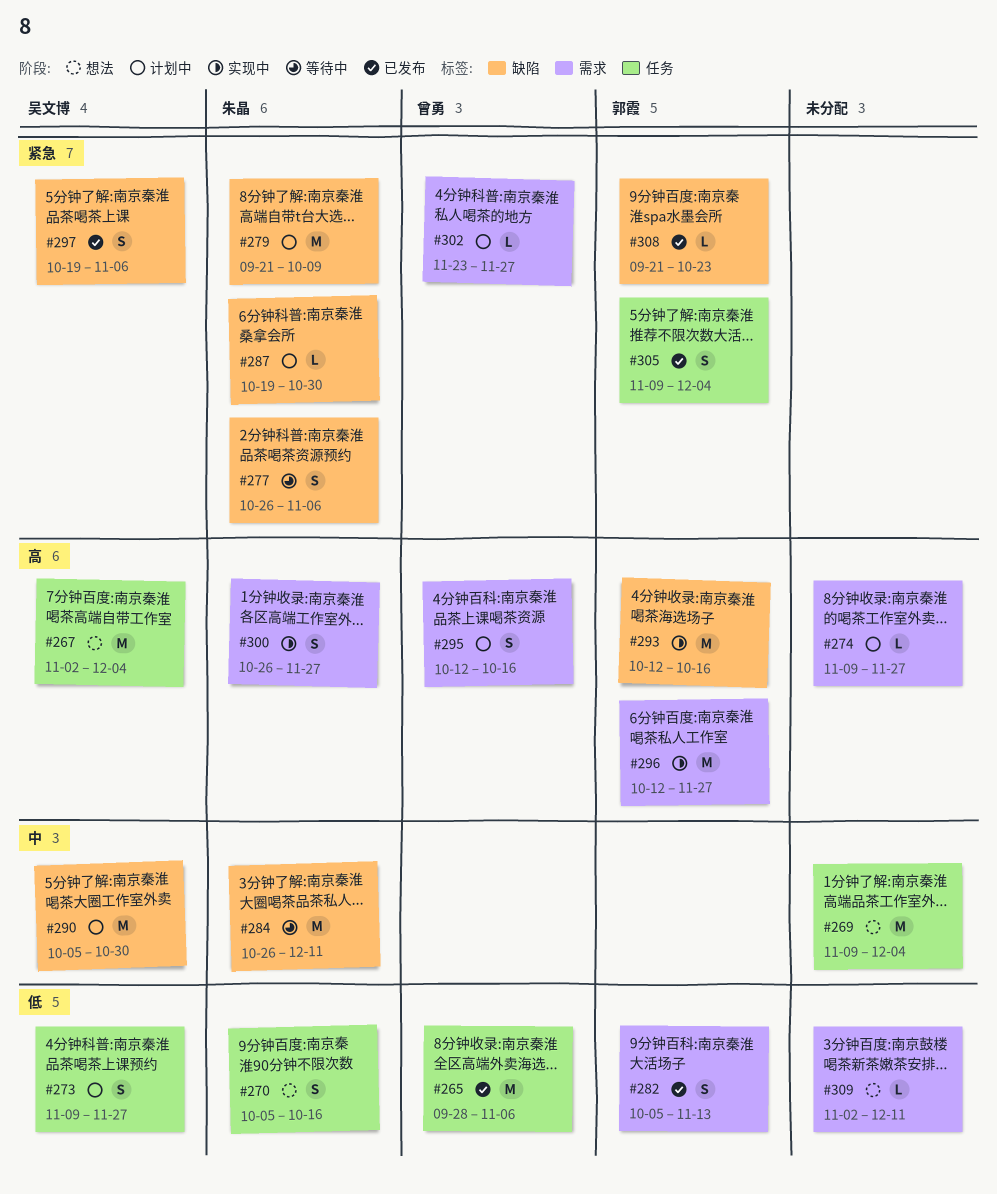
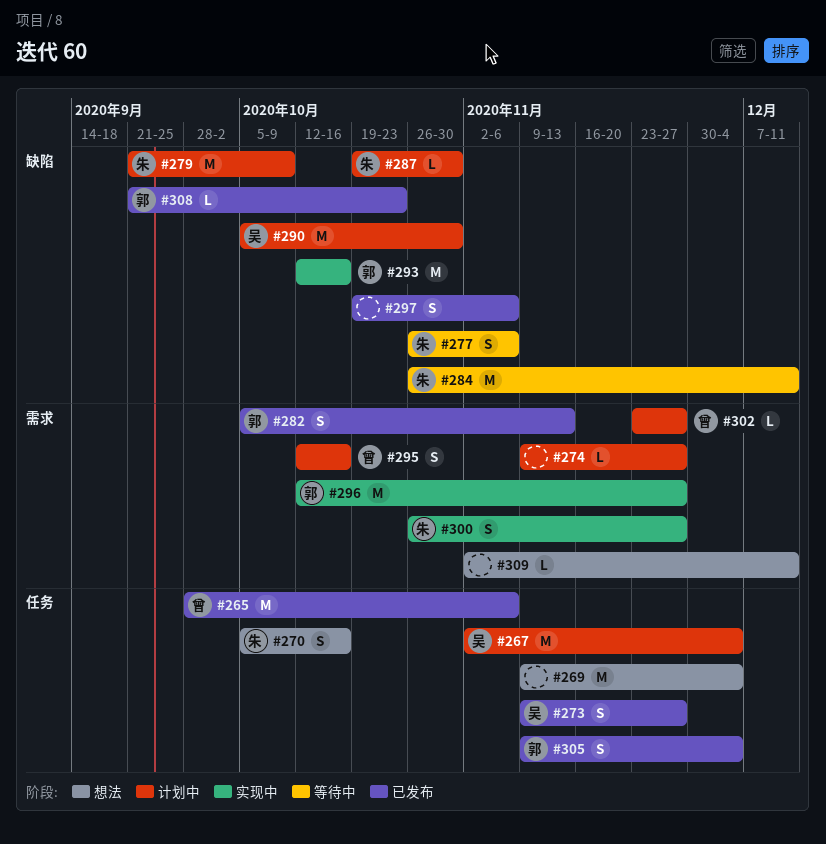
#267, status: 想法 -> 计划中
#273, status: 计划中 -> 已发布
#297, owner: 吴文博 -> none

